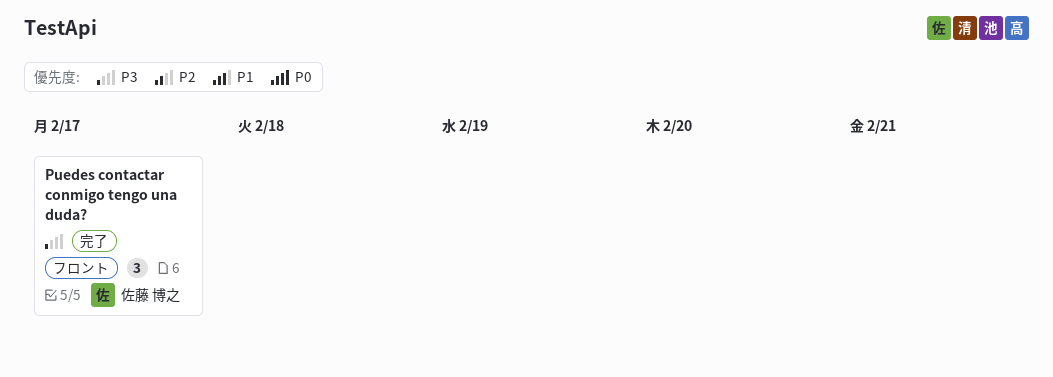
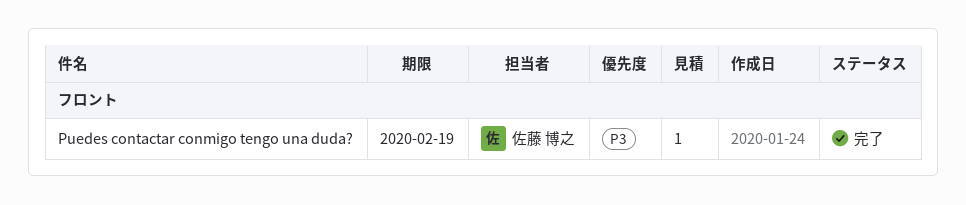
Puedes contactar conmigo tengo una duda?, estimate: 3 -> 1
Puedes contactar conmigo tengo una duda?, due: Feb 17 -> Feb 19

